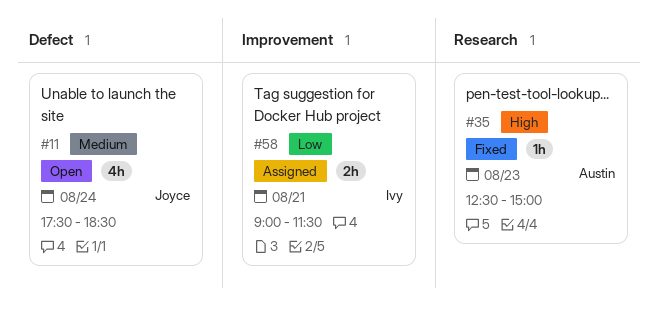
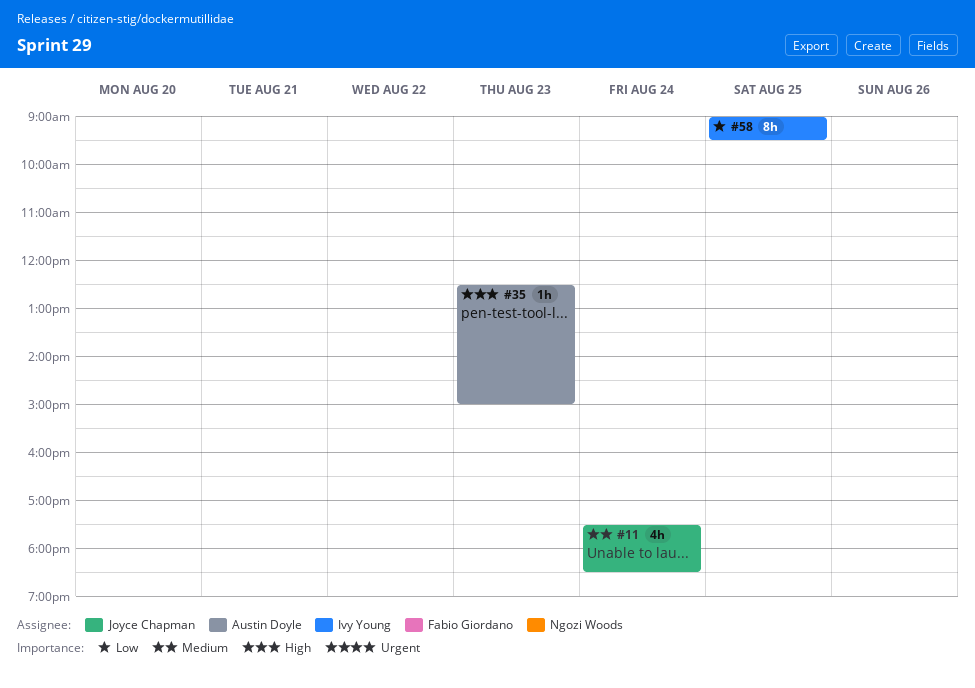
#58, estimate: 2h -> 8h
#58, day: Aug 21 -> Aug 25
#58, ends: 11:30 -> 09:30

